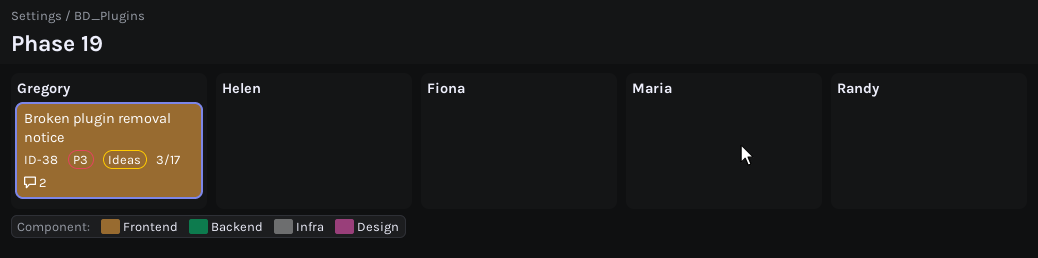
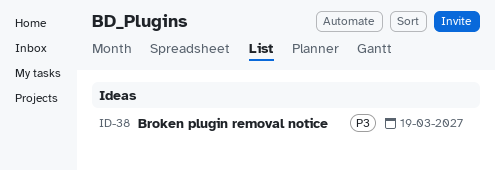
ID-38, due: Mar 17 -> Mar 19

